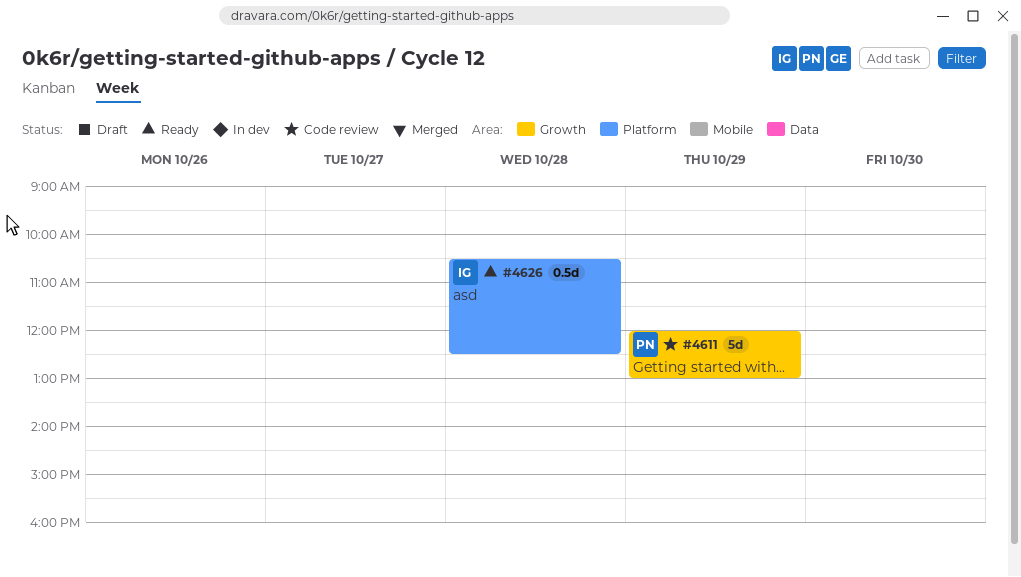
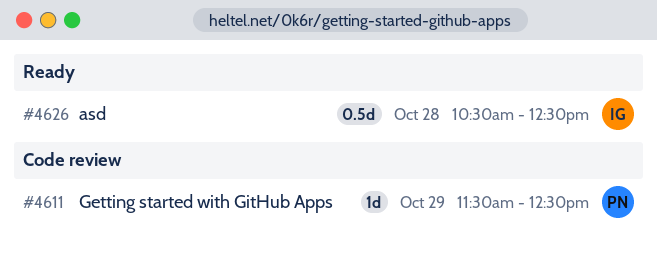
#4611, estimate: 5d -> 1d
#4611, begins: 12:00 -> 11:30
#4611, ends: 13:00 -> 12:30

